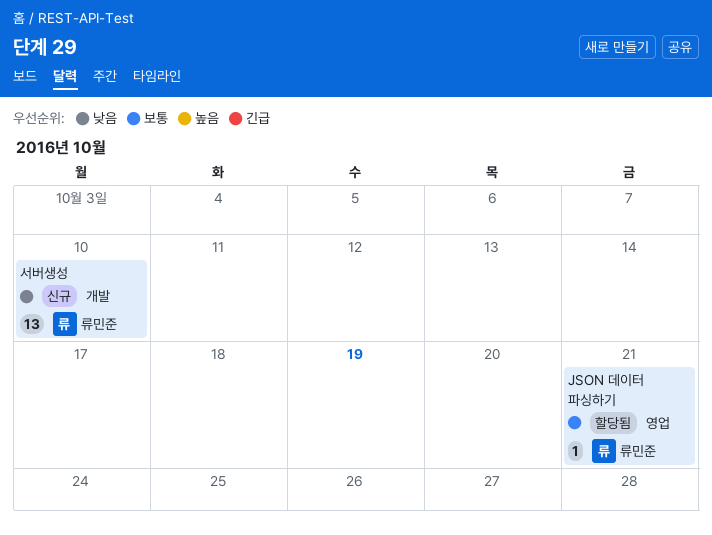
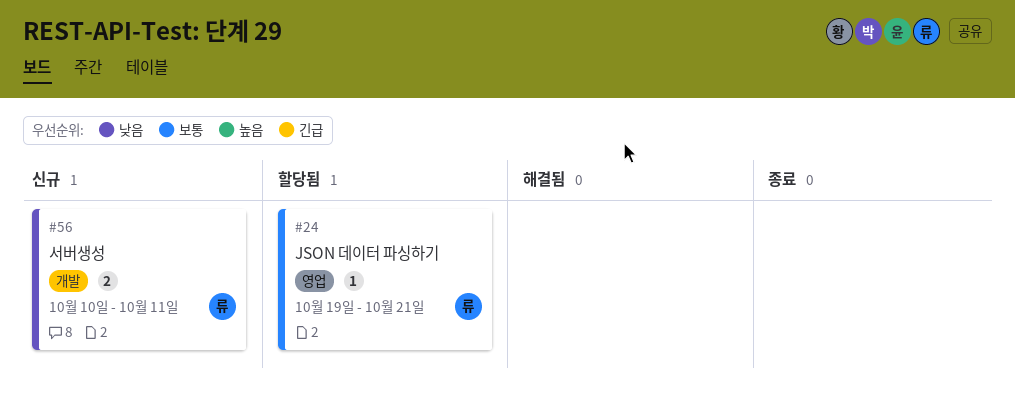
서버생성, estimate: 13 -> 2
서버생성, due: Oct 10 -> Oct 11

